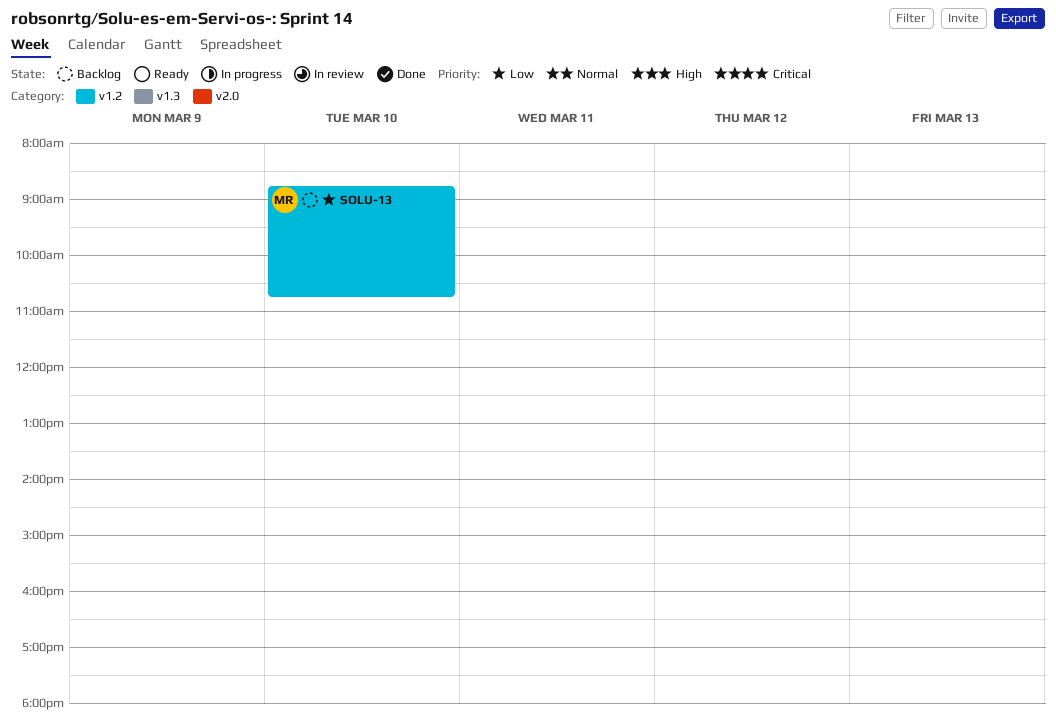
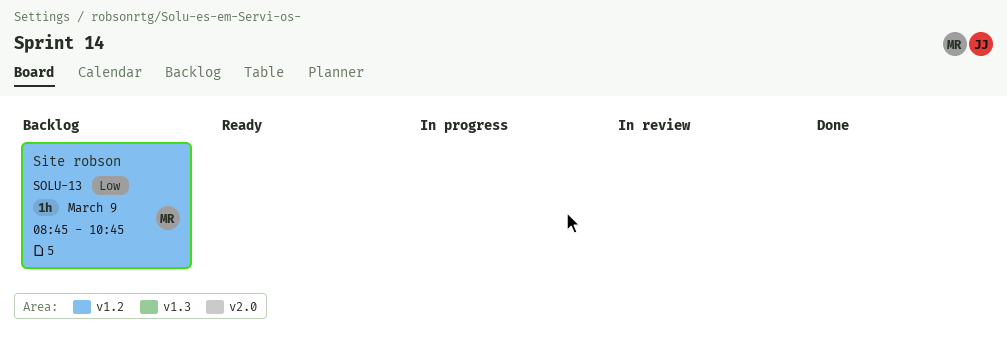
SOLU-13, day: Mar 10 -> Mar 9

